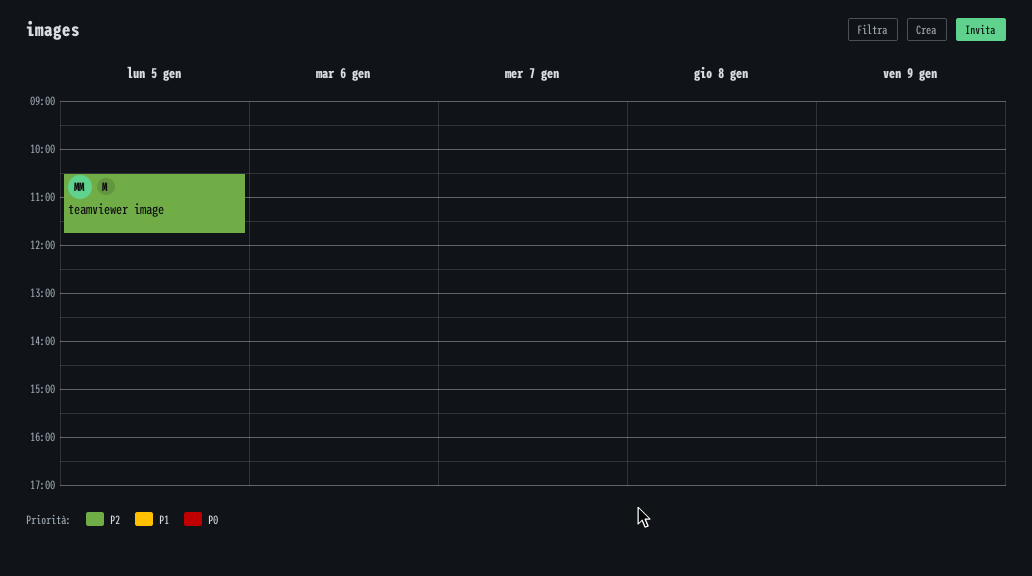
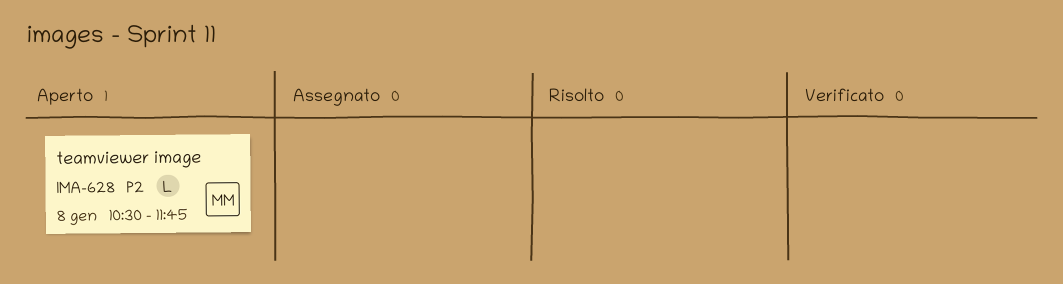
teamviewer image, estimate: M -> L
teamviewer image, day: Jan 5 -> Jan 8

